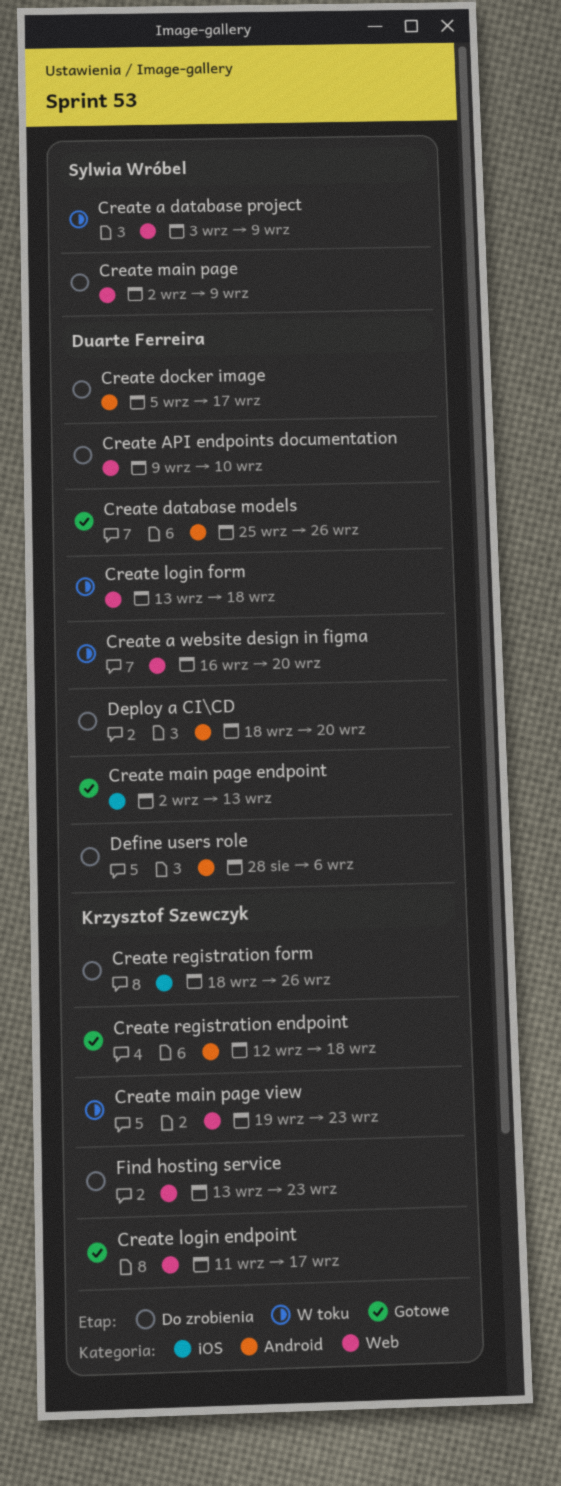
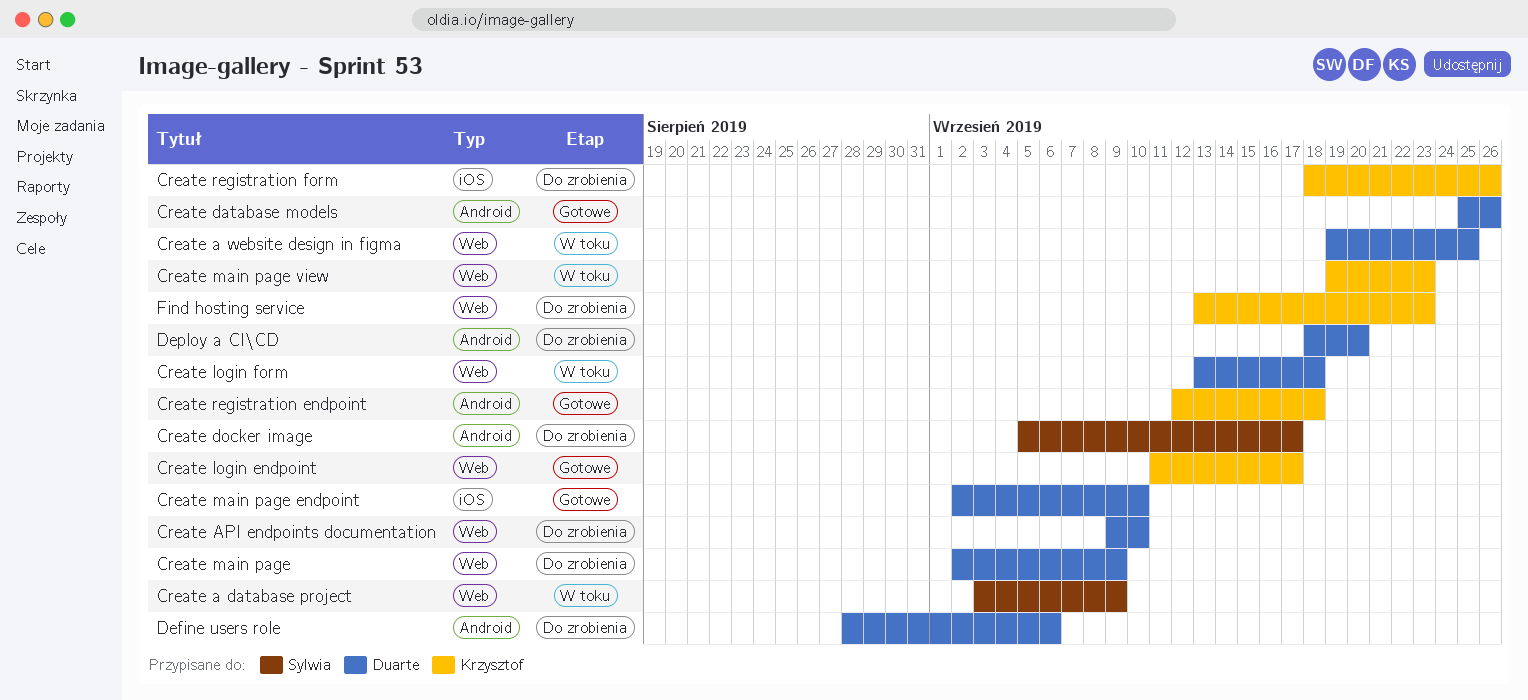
Create a website design in figma, start: Sep 16 -> Sep 19
Create a website design in figma, due: Sep 20 -> Sep 25
Create docker image, owner: Duarte Ferreira -> Sylwia Wróbel
Create main page, owner: Sylwia Wróbel -> Duarte Ferreira
Create main page endpoint, due: Sep 13 -> Sep 10

